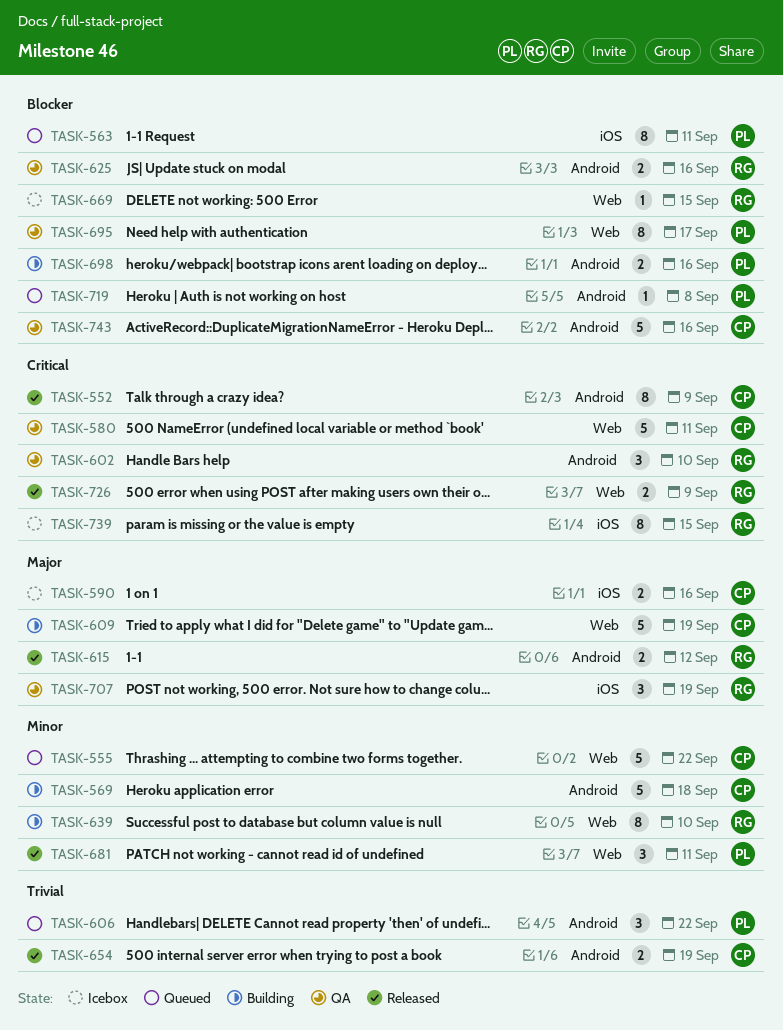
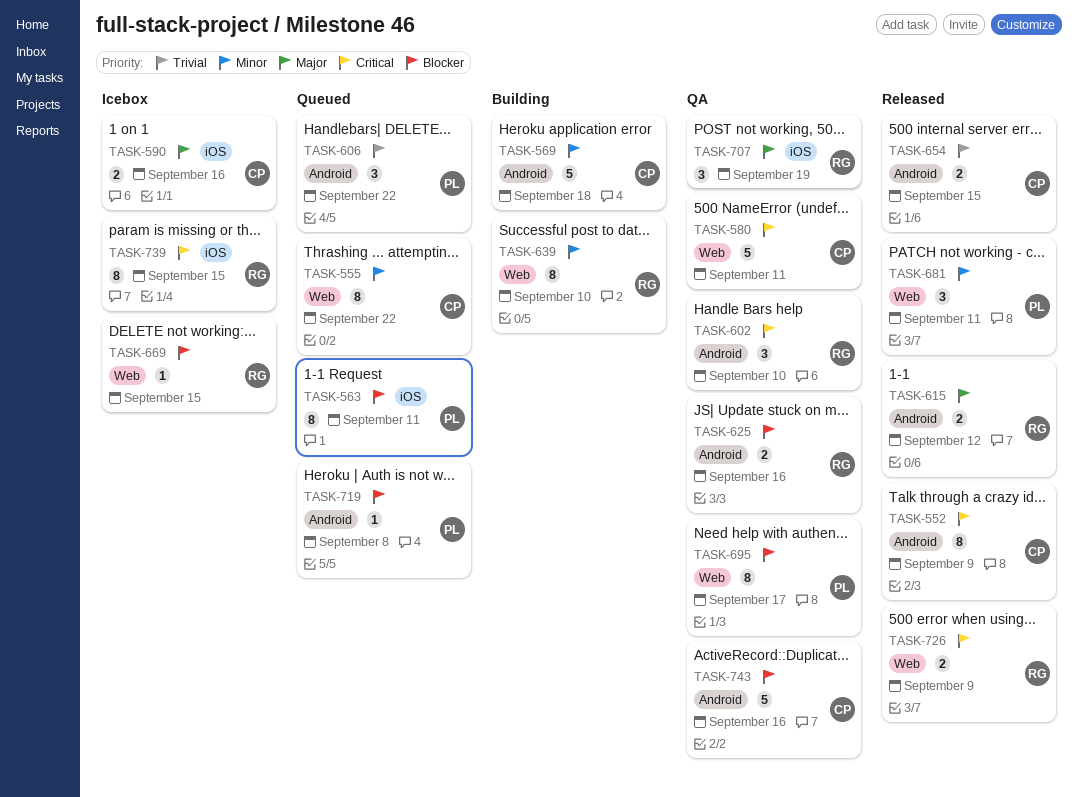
TASK-555, estimate: 5 -> 8
TASK-609: present -> none
TASK-654, due: Sep 19 -> Sep 15
TASK-698: present -> none

